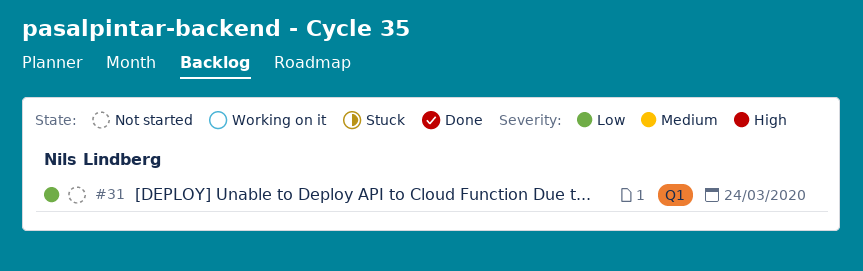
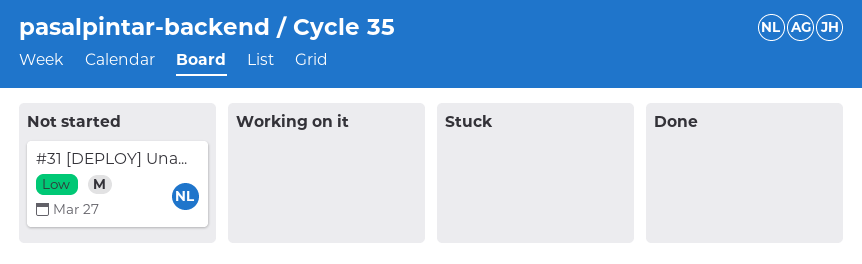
#31, due: Mar 24 -> Mar 27

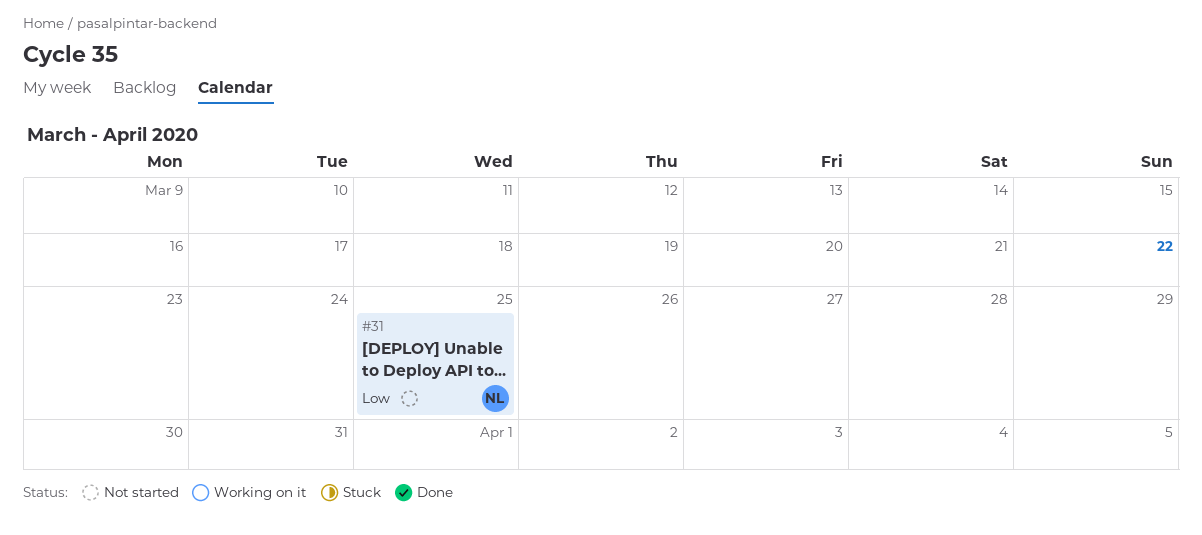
#31, due: Mar 27 -> Mar 25

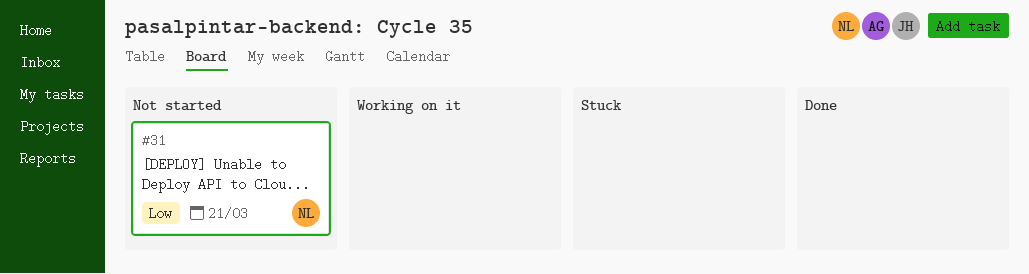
#31, due: Mar 25 -> Mar 21

